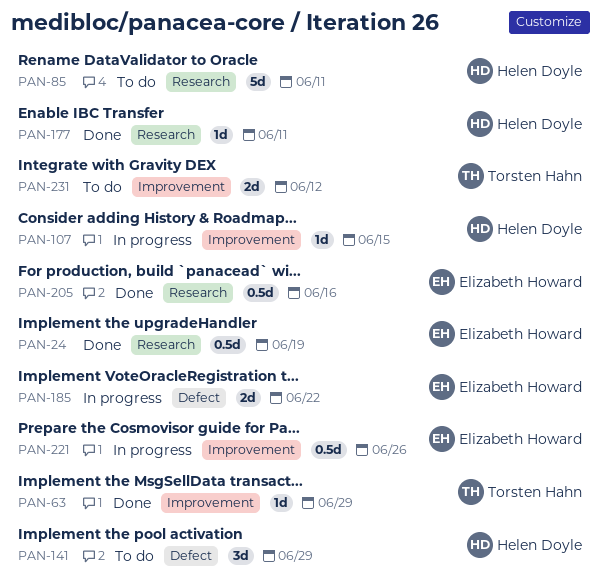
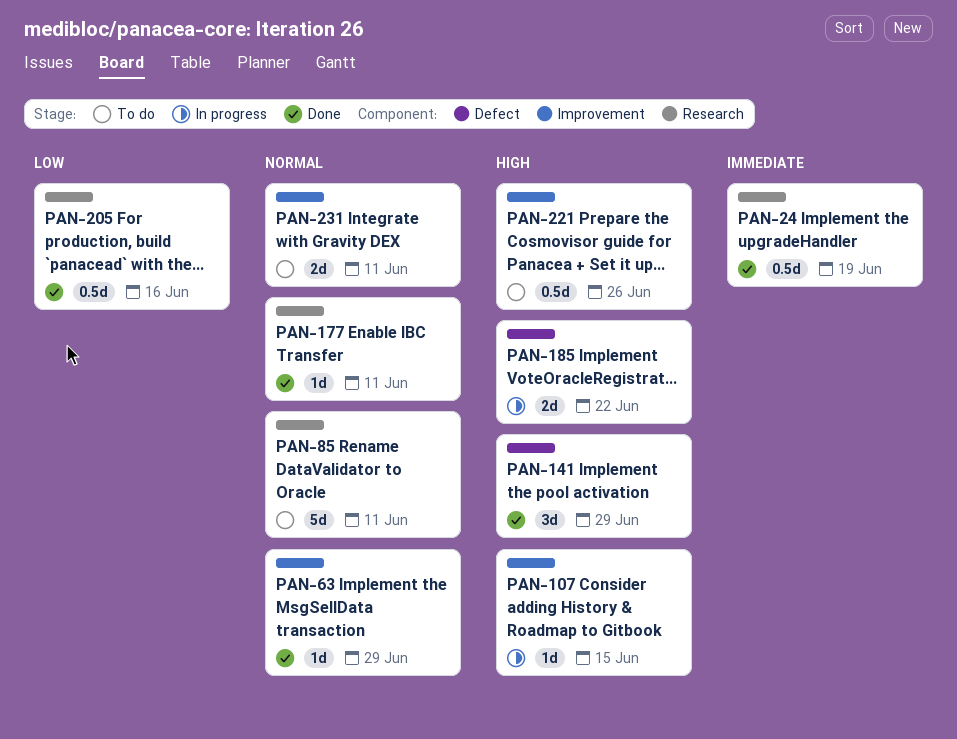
PAN-141, status: To do -> Done
PAN-221, status: In progress -> To do
PAN-231, due: Jun 12 -> Jun 11

